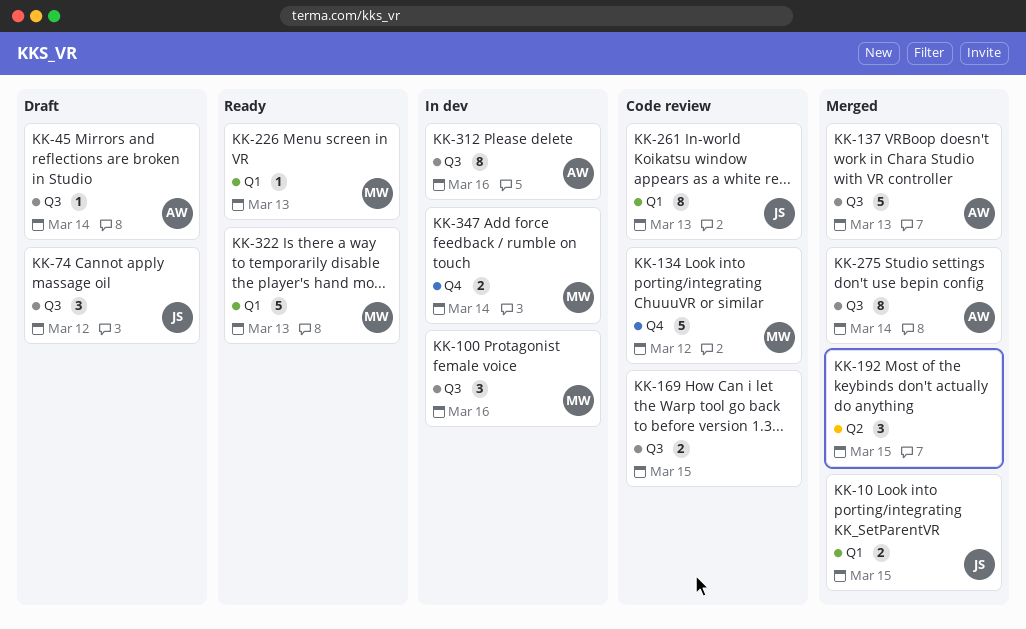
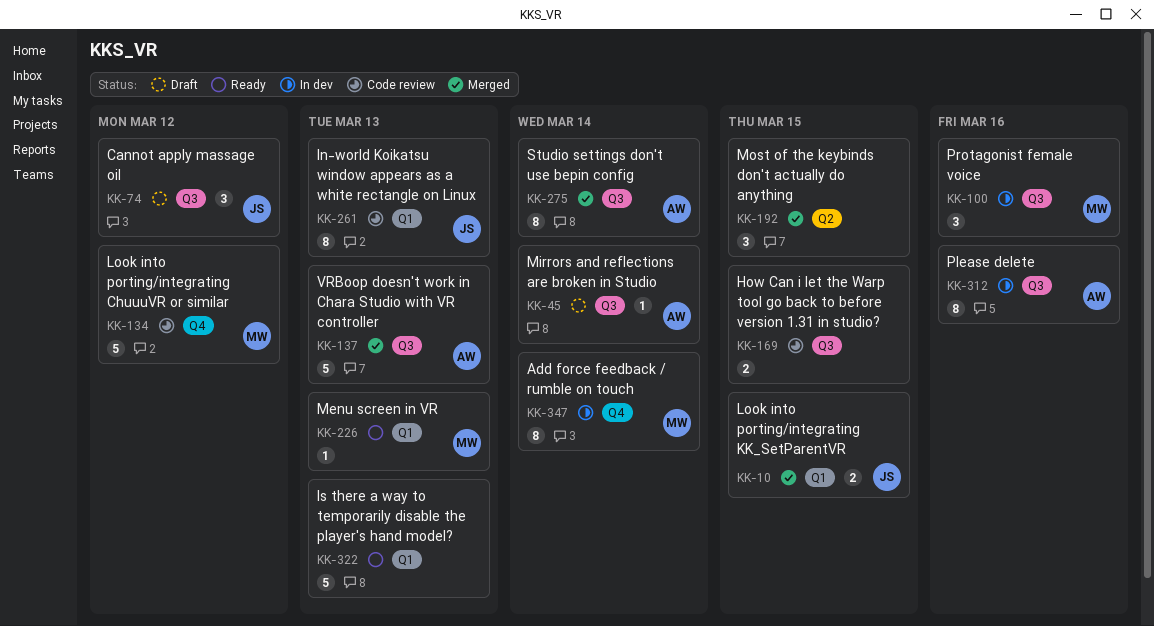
KK-322, owner: MW -> none
KK-347, estimate: 2 -> 8

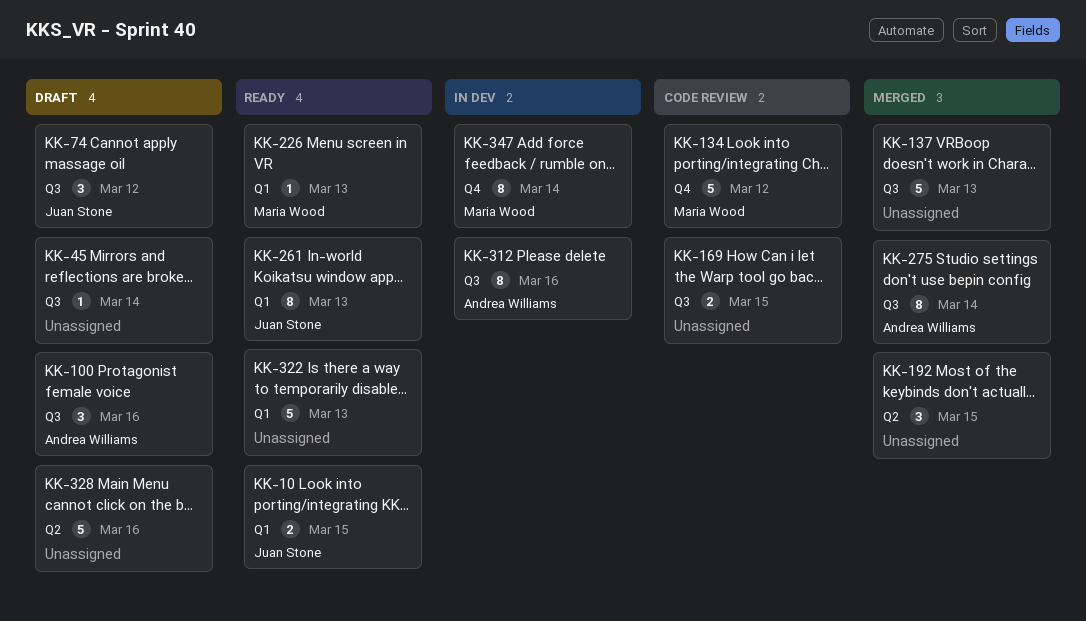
KK-10, status: Merged -> Ready
KK-45, owner: Andrea Williams -> none
KK-100, status: In dev -> Draft
KK-100, owner: Maria Wood -> Andrea Williams
KK-137, owner: Andrea Williams -> none
KK-261, status: Code review -> Ready
KK-328: none -> present

